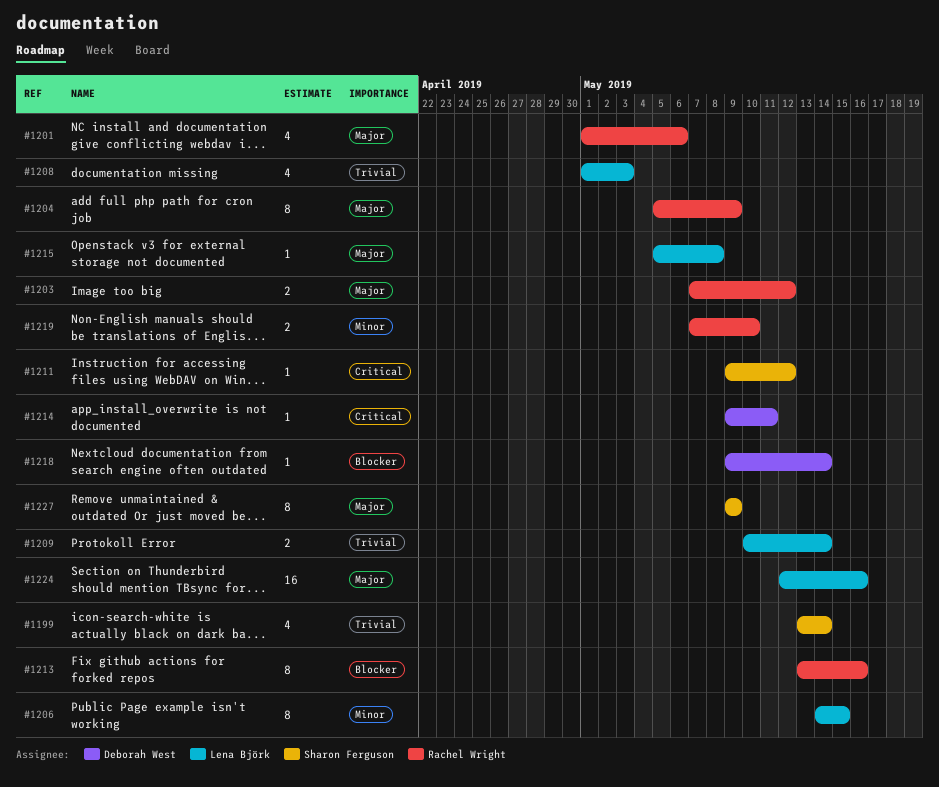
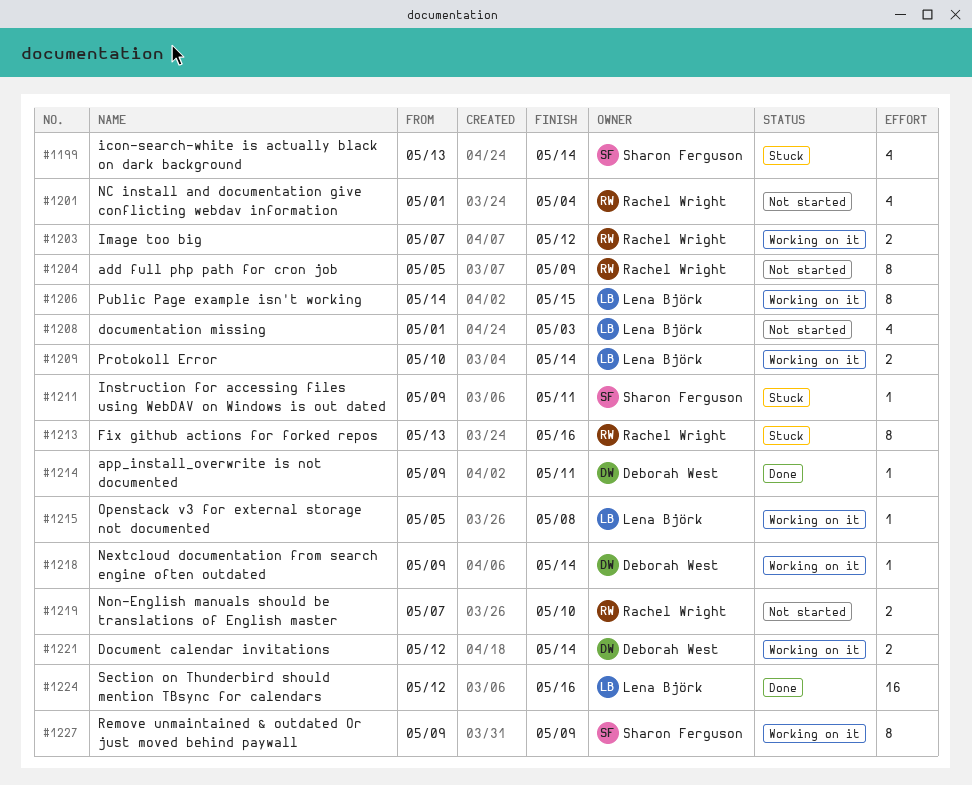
#1201, due: May 6 -> May 4
#1211, due: May 12 -> May 11
#1221: none -> present

